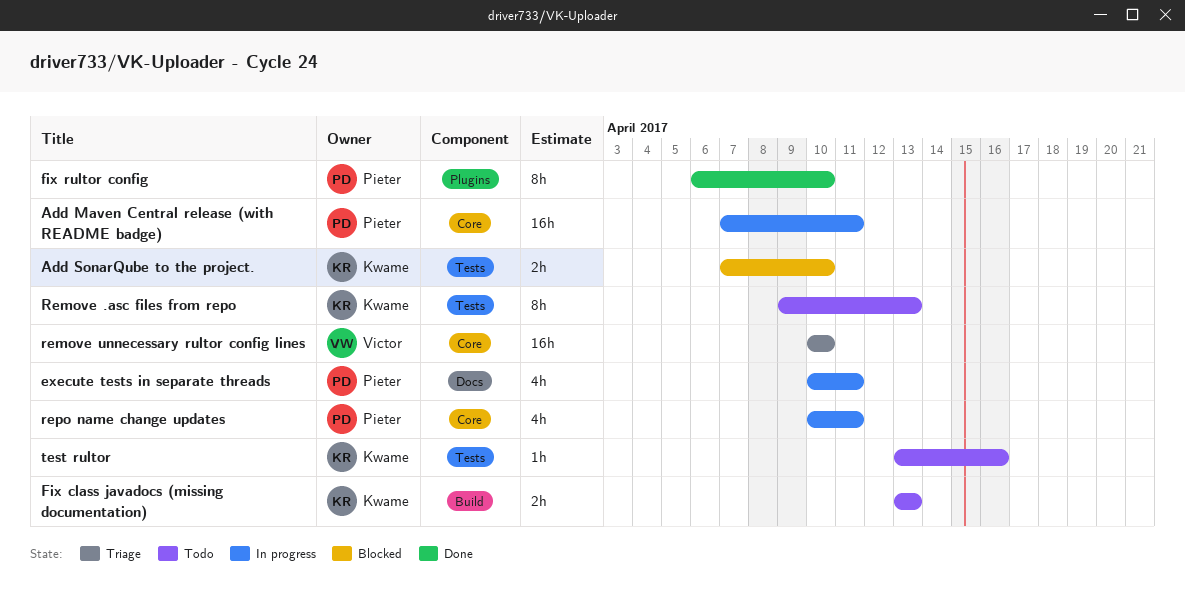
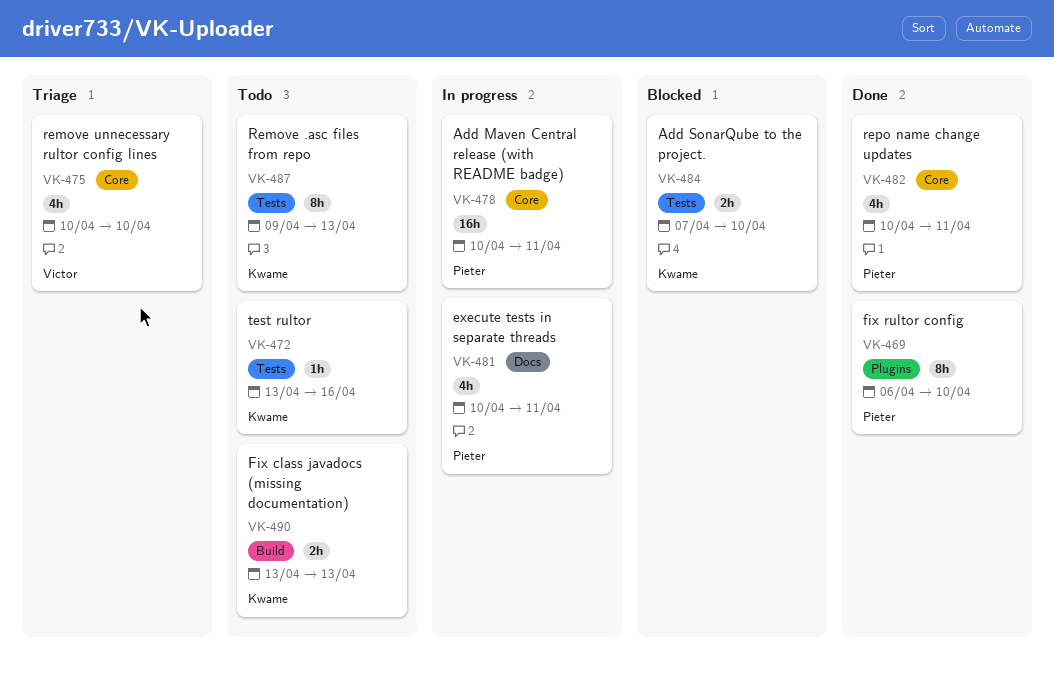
Add Maven Central release (with README badge), start: Apr 7 -> Apr 10
remove unnecessary rultor config lines, estimate: 16h -> 4h
repo name change updates, status: In progress -> Done

